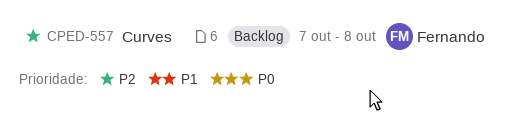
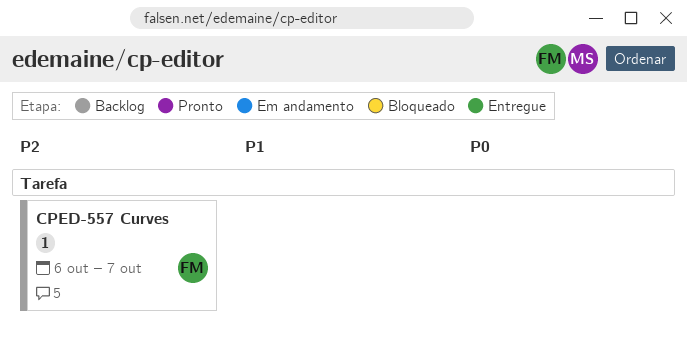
CPED-557, start: Oct 7 -> Oct 6
CPED-557, due: Oct 8 -> Oct 7

